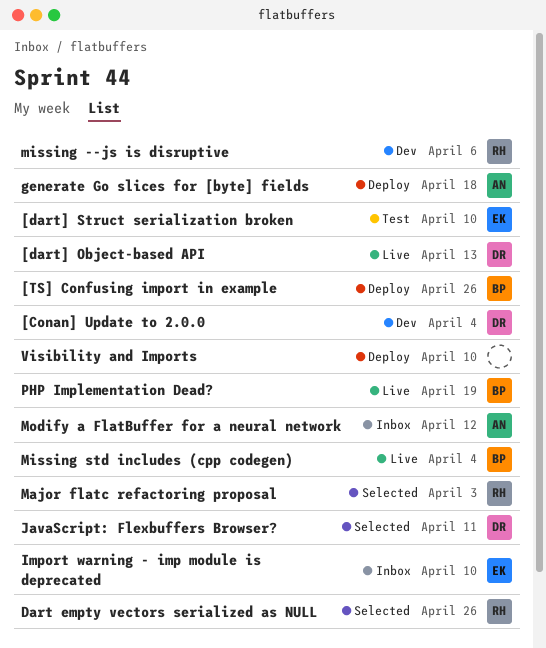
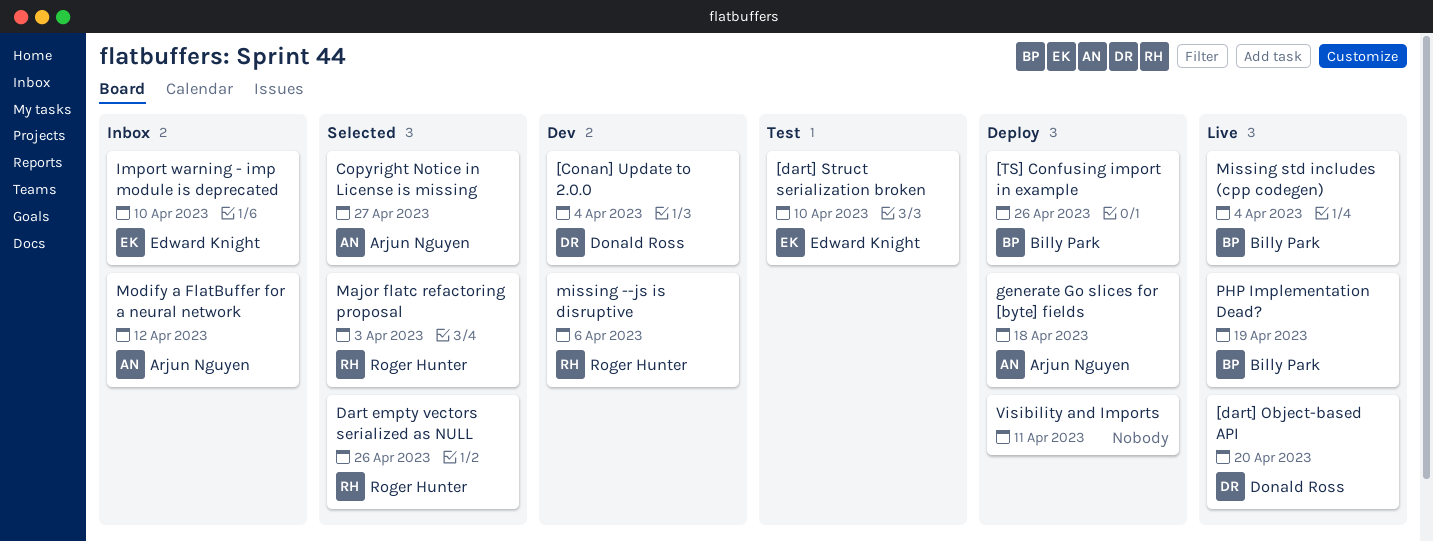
[dart] Object-based API, due: Apr 13 -> Apr 20
Copyright Notice in License is missing: none -> present
JavaScript: Flexbuffers Browser?: present -> none
Visibility and Imports, due: Apr 10 -> Apr 11

